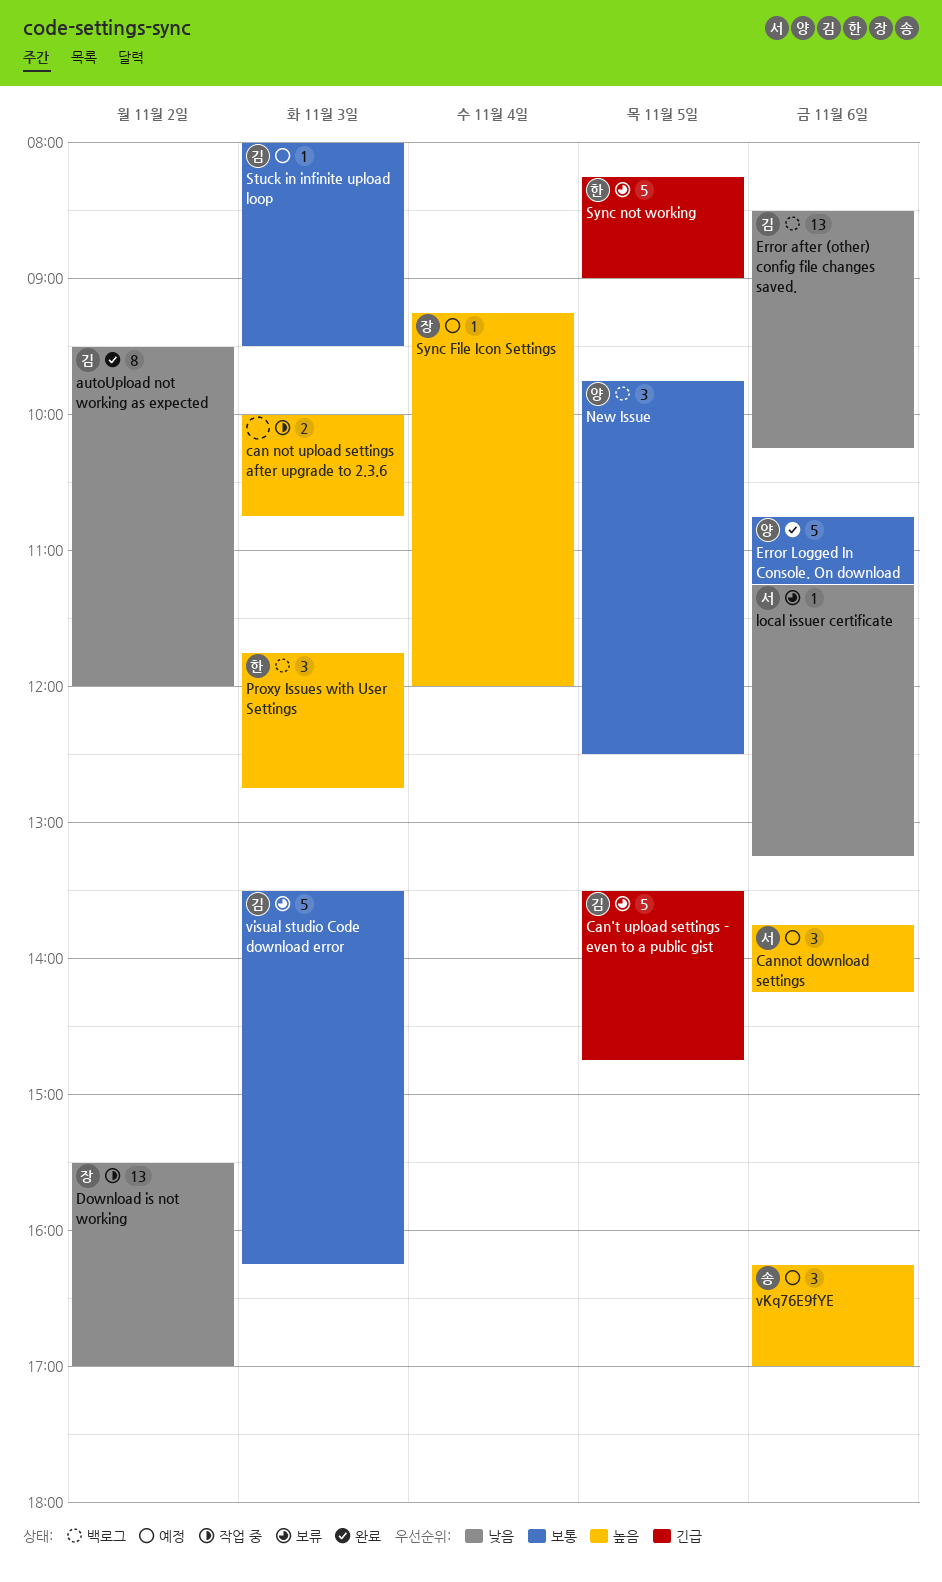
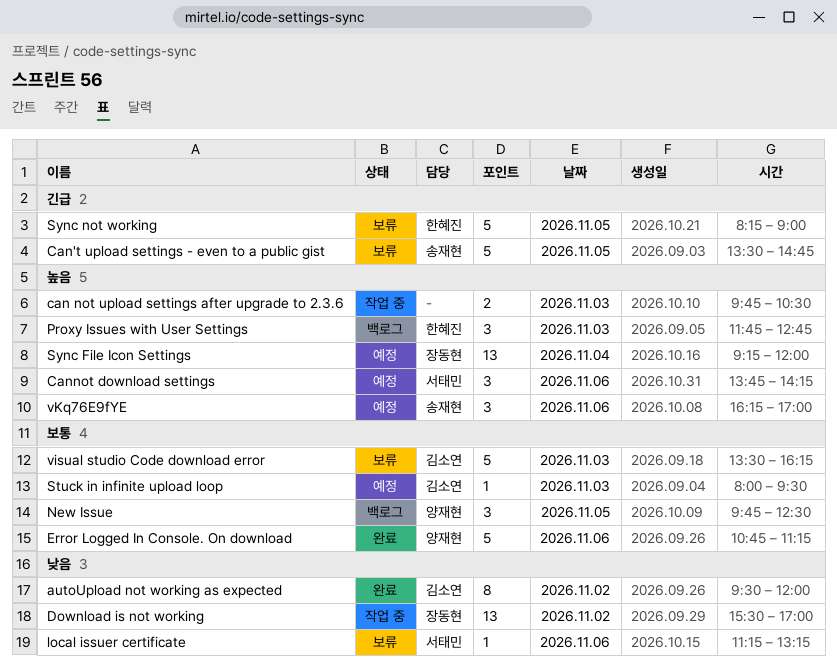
can not upload settings after upgrade to 2.3.6, begins: 10:00 -> 09:45
can not upload settings after upgrade to 2.3.6, ends: 10:45 -> 10:30
Can't upload settings - even to a public gist, owner: 김소연 -> 송재현
Error after (other) config file changes saved.: present -> none
Sync File Icon Settings, estimate: 1 -> 13

